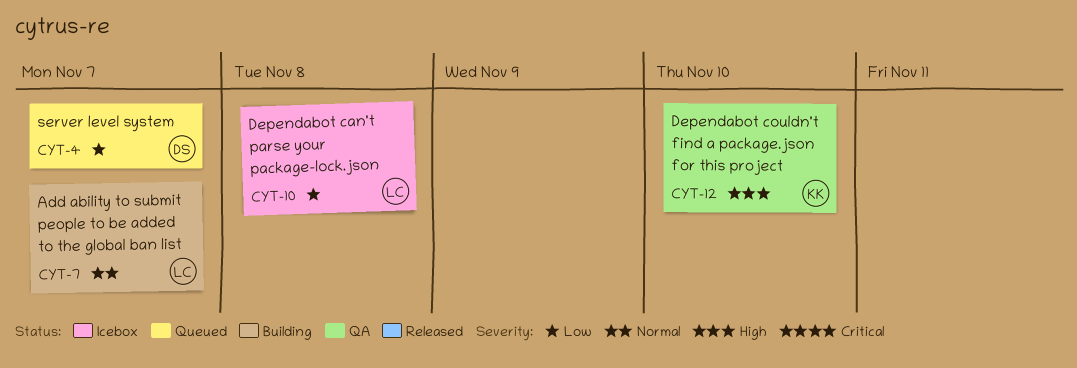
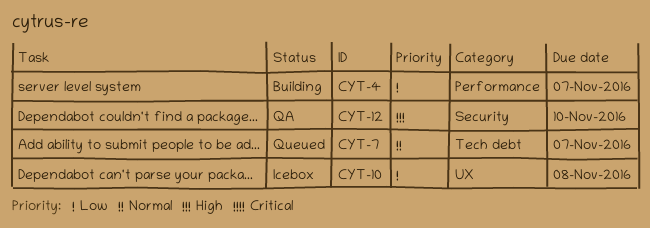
CYT-4, status: Queued -> Building
CYT-7, status: Building -> Queued

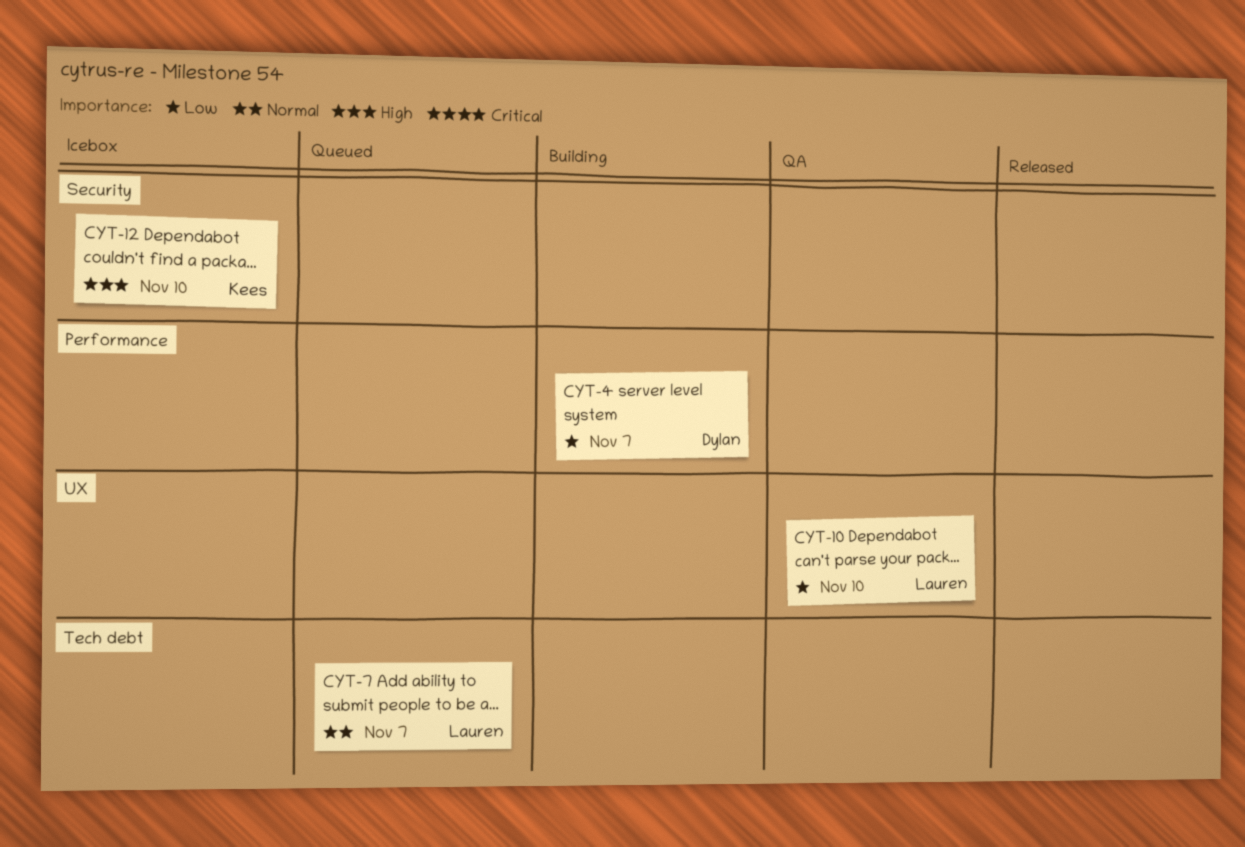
CYT-10, status: Icebox -> QA
CYT-10, due: Nov 8 -> Nov 10
CYT-12, status: QA -> Icebox

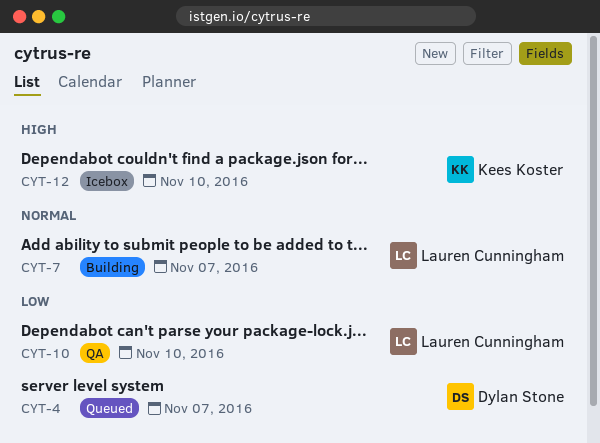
CYT-4, status: Building -> Queued
CYT-7, status: Queued -> Building

